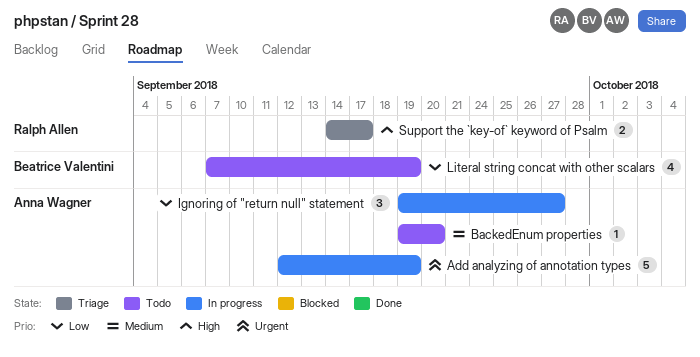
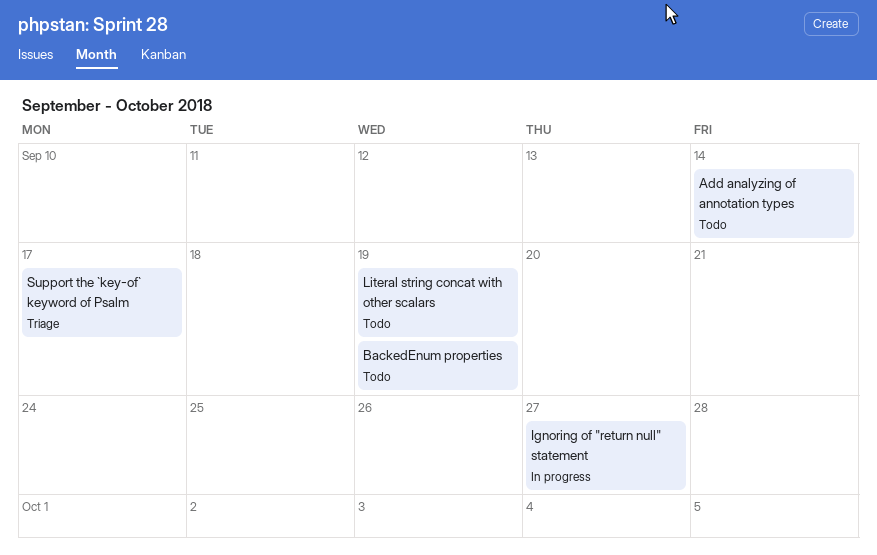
Add analyzing of annotation types, status: In progress -> Todo
Add analyzing of annotation types, due: Sep 19 -> Sep 14
BackedEnum properties, due: Sep 20 -> Sep 19

